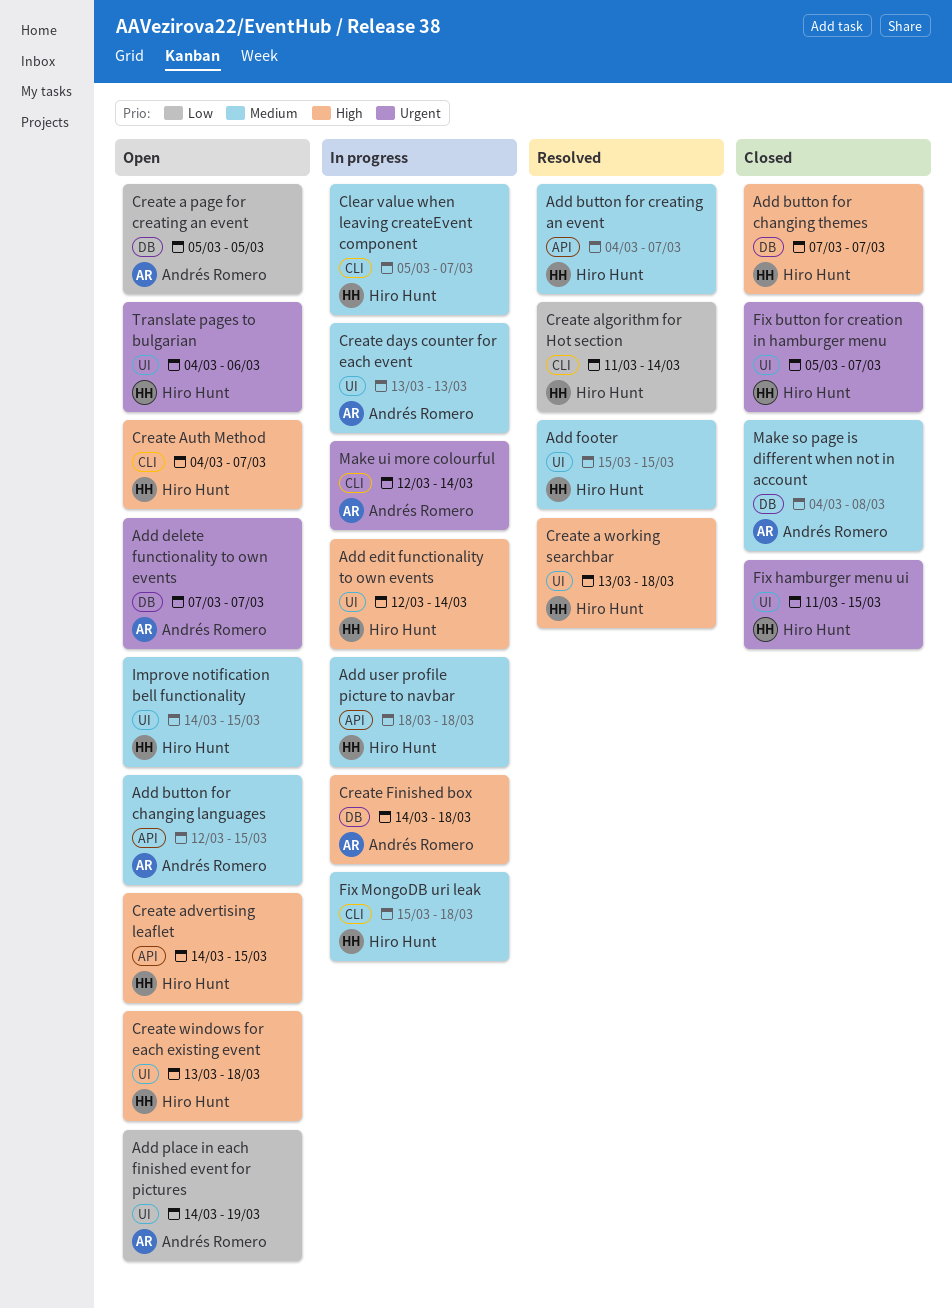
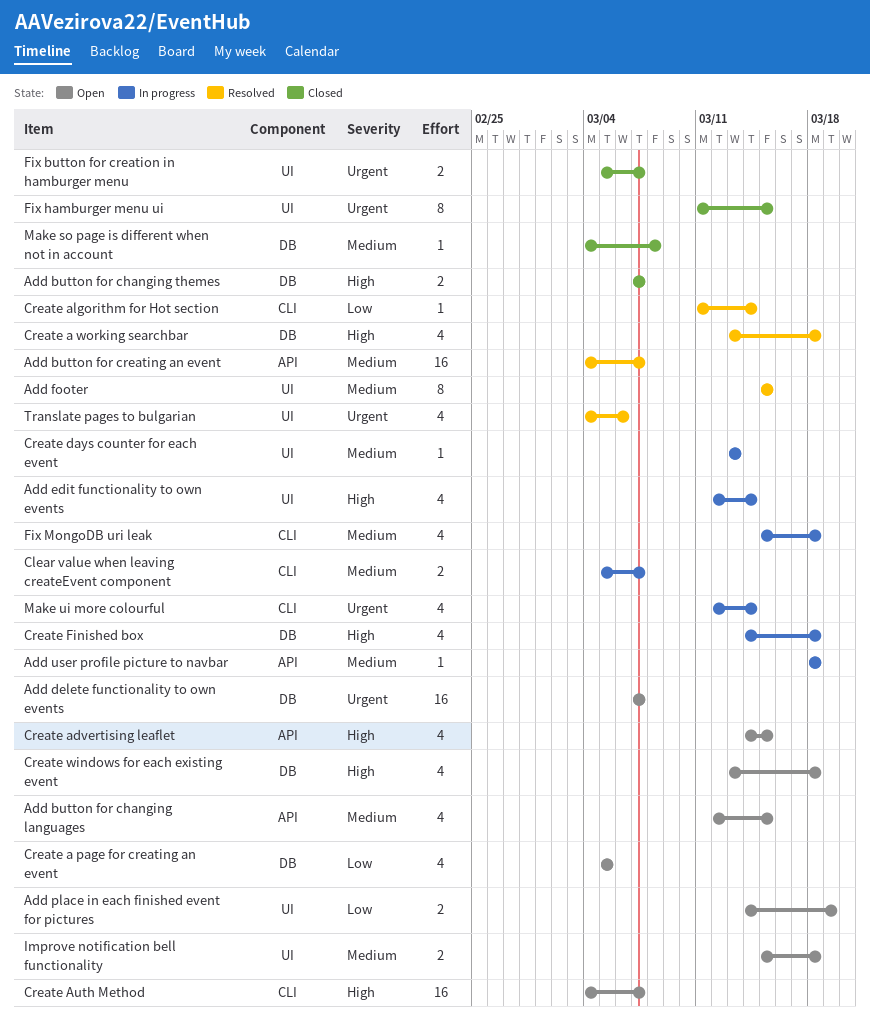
Create a working searchbar, label: UI -> DB
Create windows for each existing event, label: UI -> DB
Improve notification bell functionality, start: Mar 14 -> Mar 15
Improve notification bell functionality, due: Mar 15 -> Mar 18
Translate pages to bulgarian, status: Open -> Resolved

